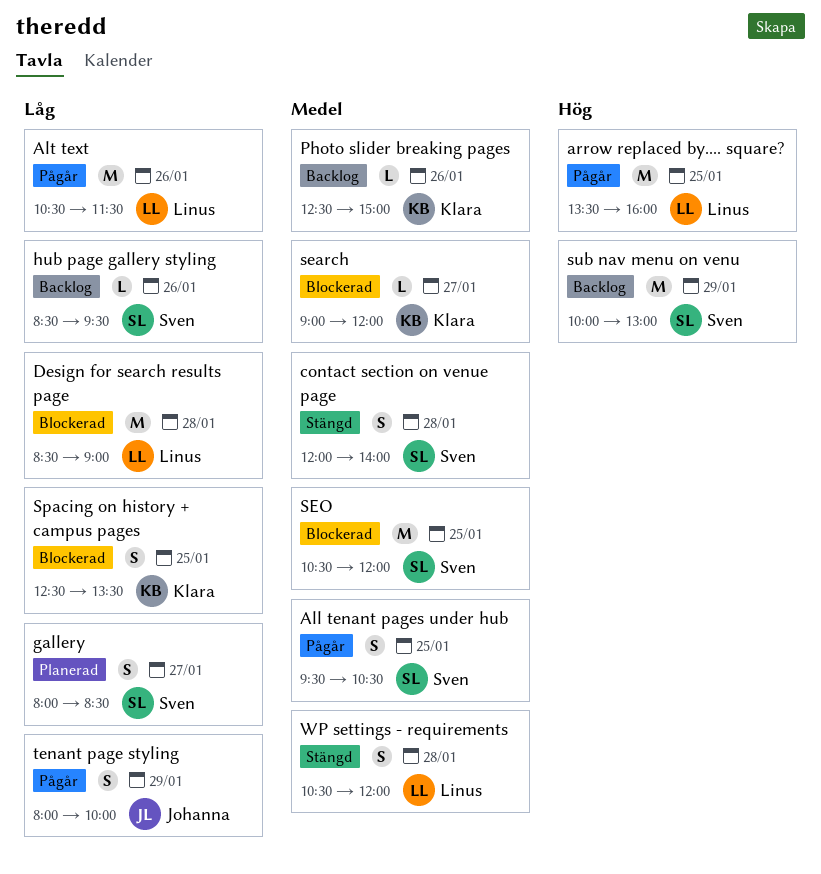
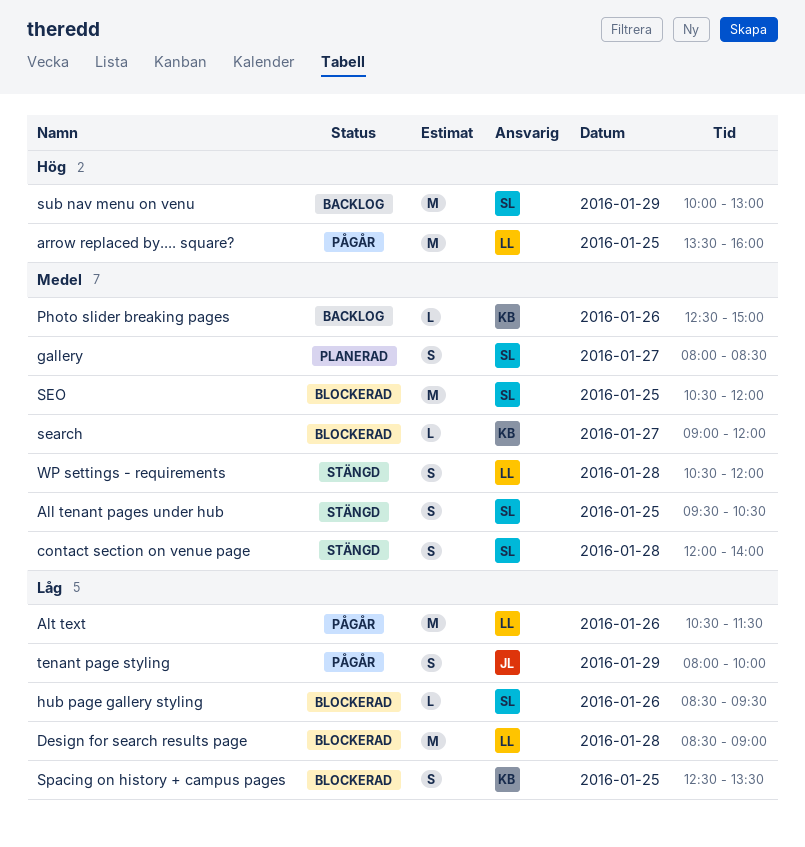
All tenant pages under hub, status: Pågår -> Stängd
gallery, priority: Låg -> Medel
hub page gallery styling, status: Backlog -> Blockerad

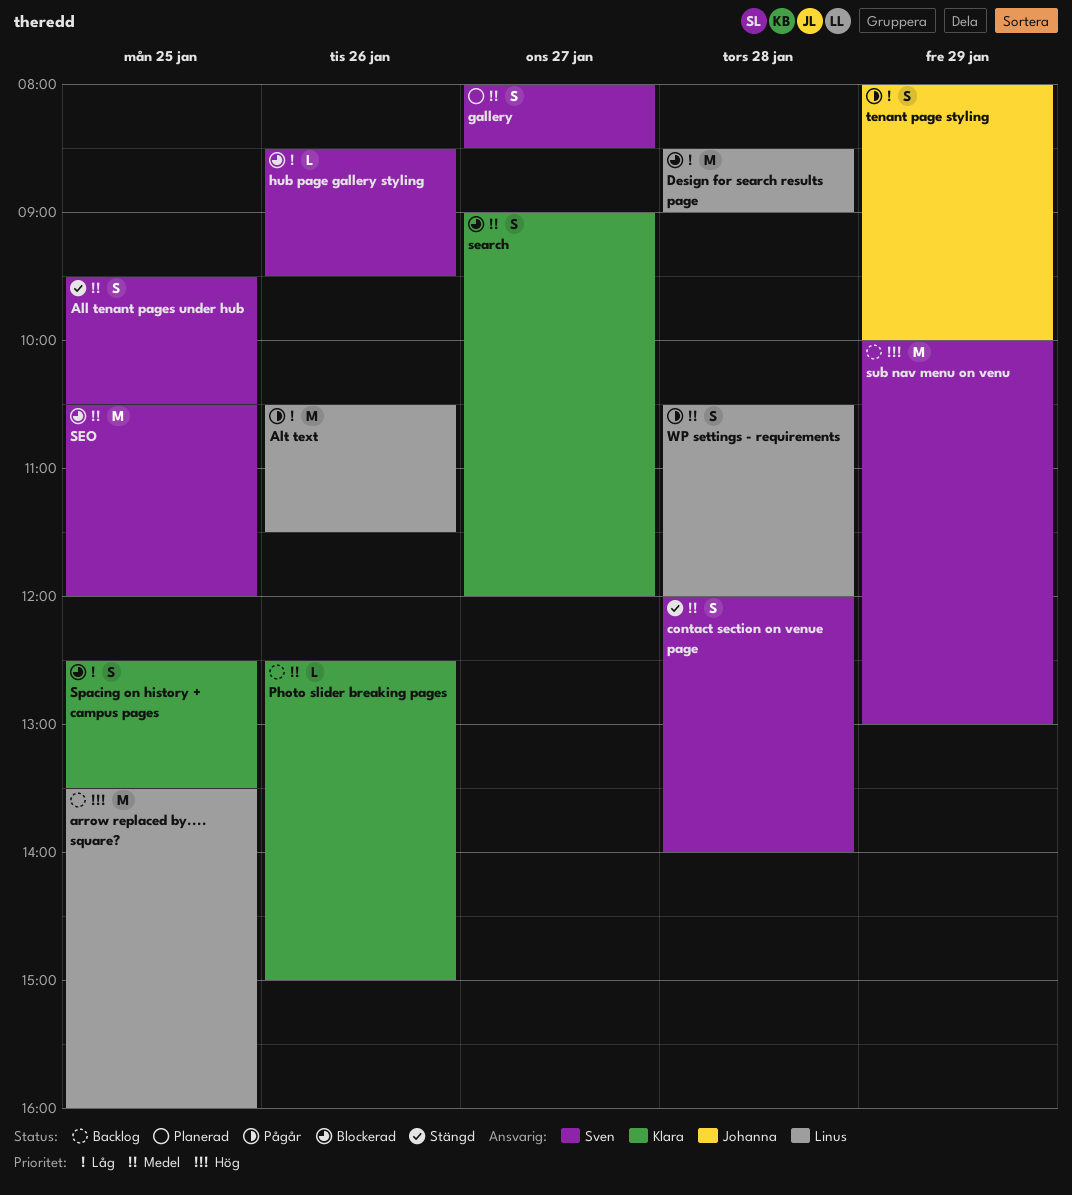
arrow replaced by.... square?, status: Pågår -> Backlog
search, estimate: L -> S
WP settings - requirements, status: Stängd -> Pågår

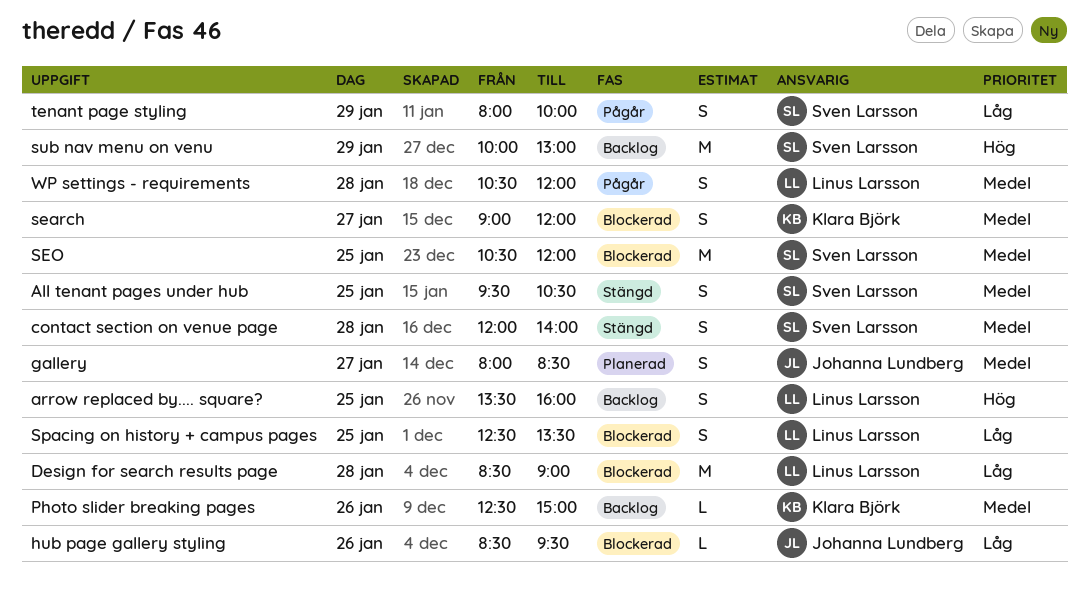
Alt text: present -> none
arrow replaced by.... square?, estimate: M -> S
gallery, owner: Sven Larsson -> Johanna Lundberg
hub page gallery styling, owner: Sven Larsson -> Johanna Lundberg
Spacing on history + campus pages, owner: Klara Björk -> Linus Larsson
tenant page styling, owner: Johanna Lundberg -> Sven Larsson

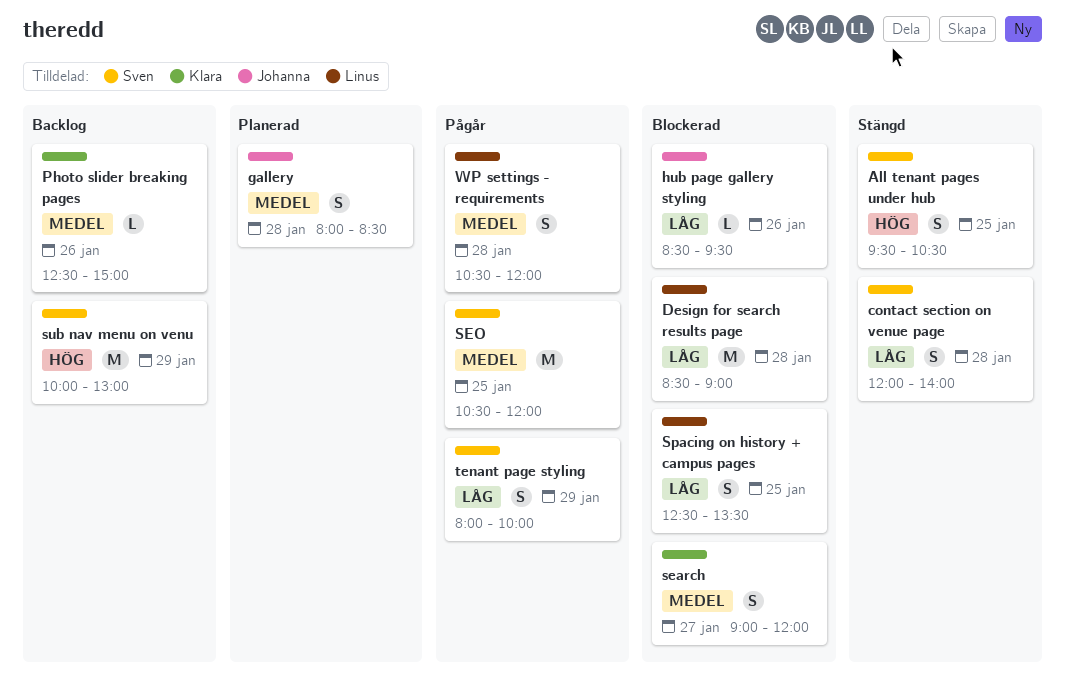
All tenant pages under hub, priority: Medel -> Hög
arrow replaced by.... square?: present -> none
contact section on venue page, priority: Medel -> Låg
gallery, day: Jan 27 -> Jan 28
SEO, status: Blockerad -> Pågår

